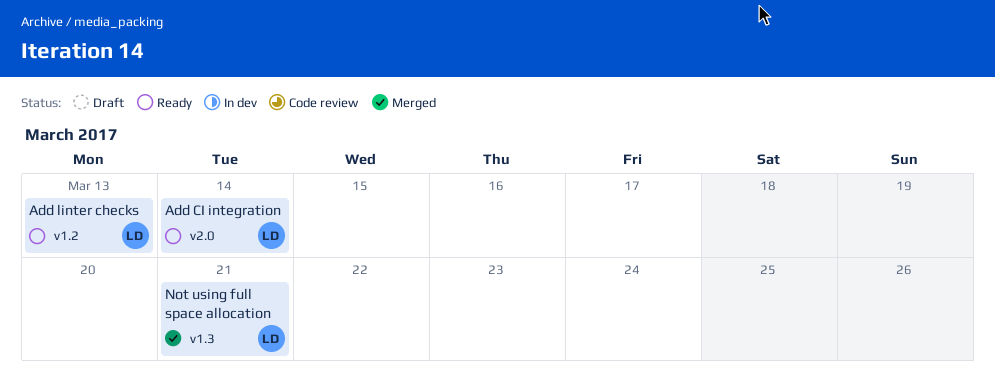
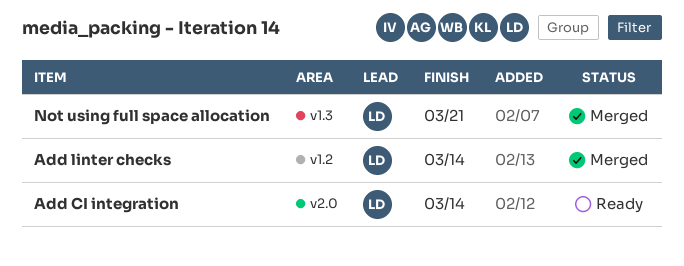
Add linter checks, status: Ready -> Merged
Add linter checks, due: Mar 13 -> Mar 14

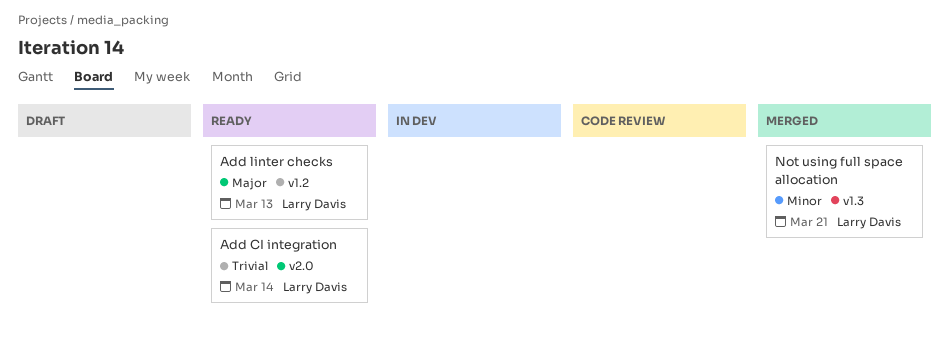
Add linter checks, status: Merged -> Ready
Add linter checks, due: Mar 14 -> Mar 13

